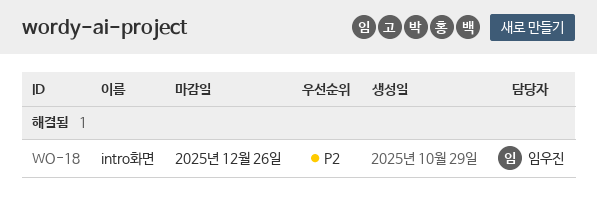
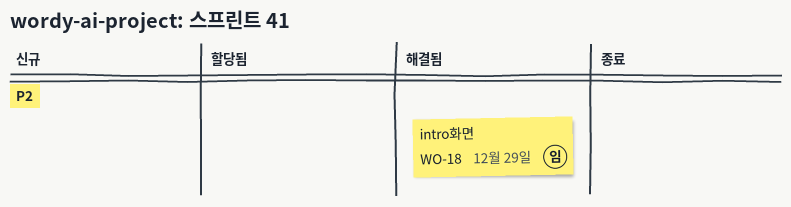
WO-18, due: Dec 26 -> Dec 29

